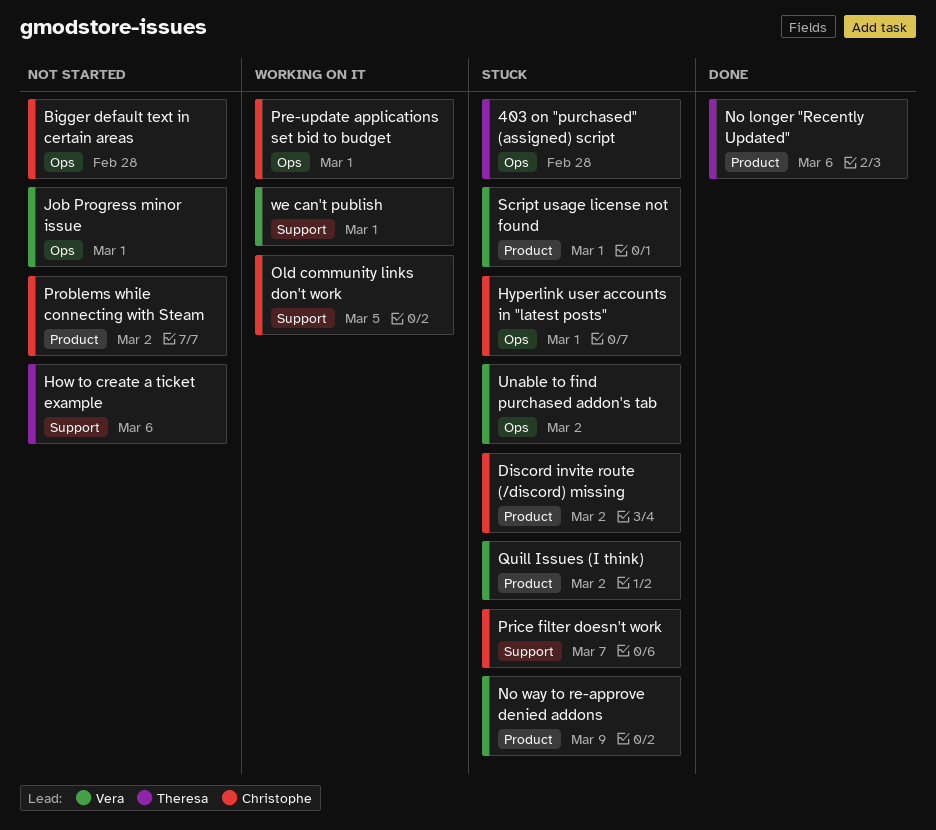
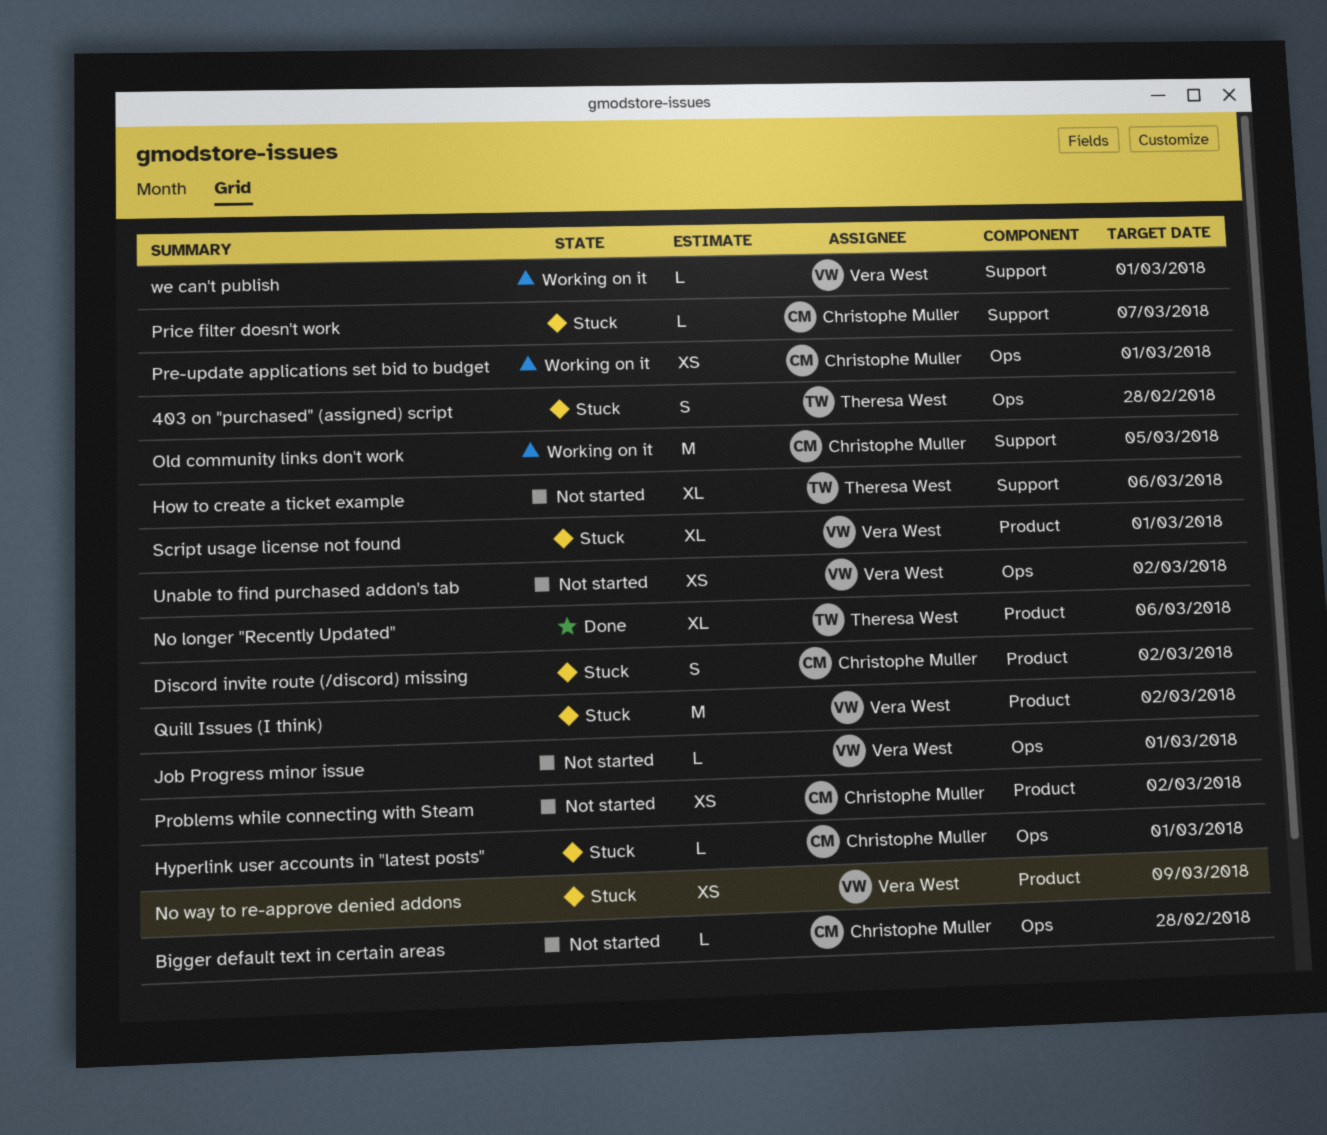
Unable to find purchased addon's tab, status: Stuck -> Not started

